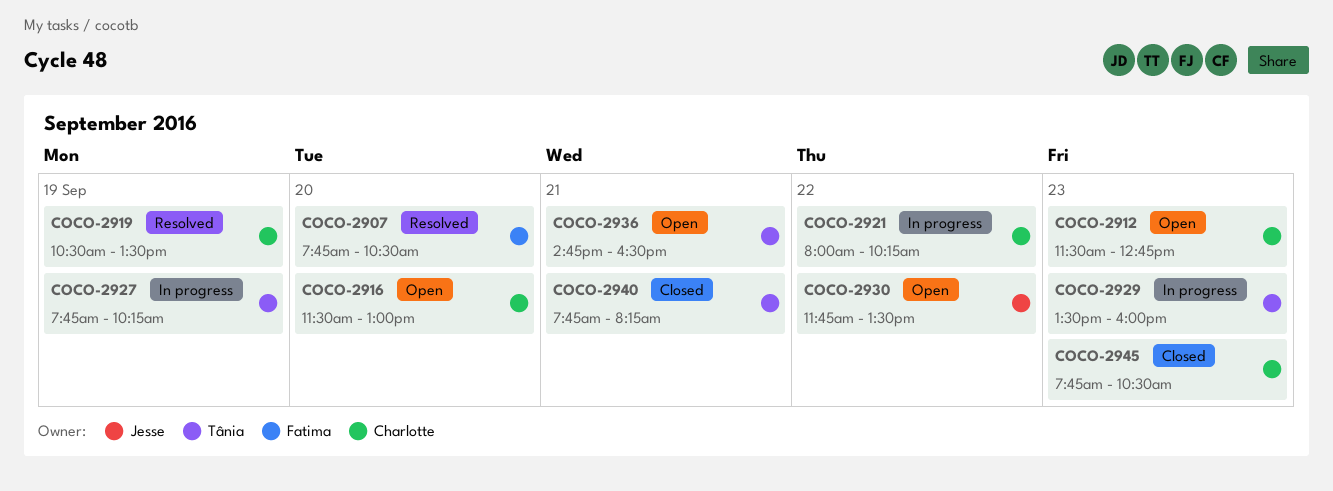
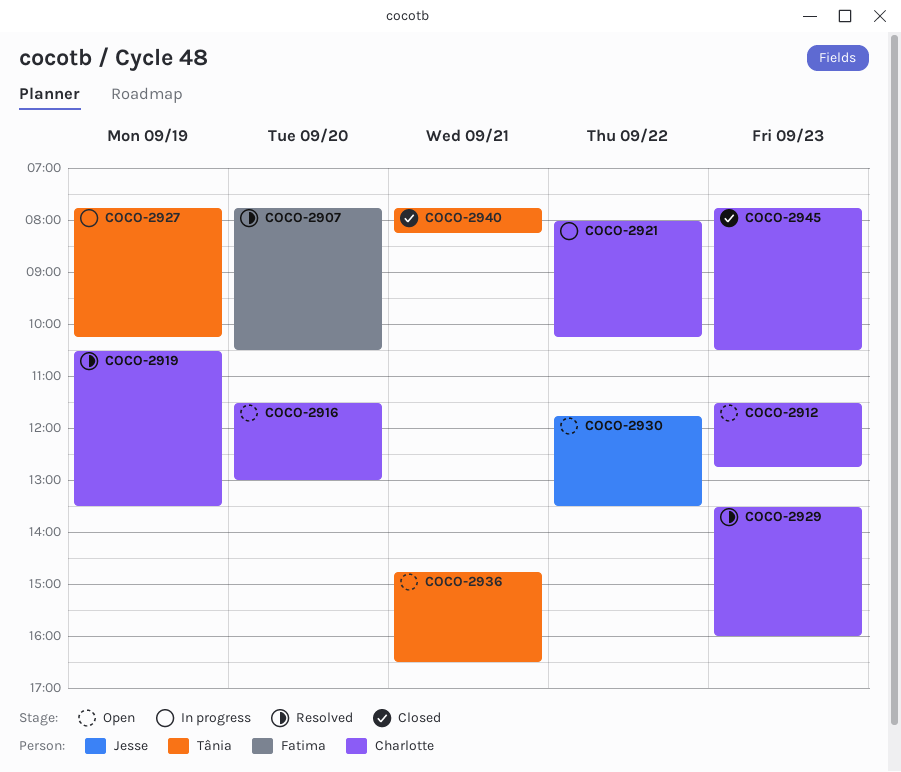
COCO-2929, status: In progress -> Resolved
COCO-2929, owner: Tânia -> Charlotte

